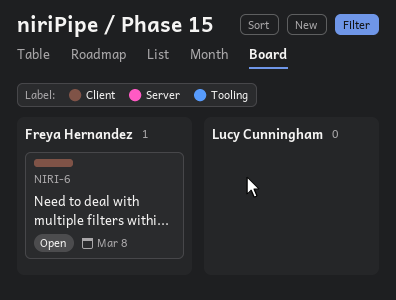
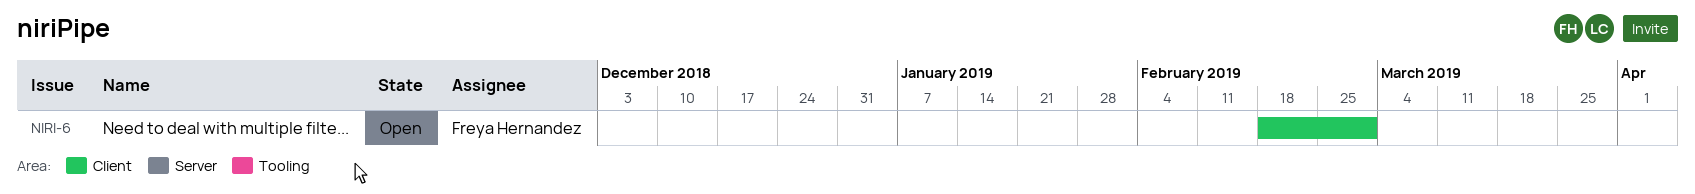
NIRI-6, due: Mar 8 -> Mar 1

